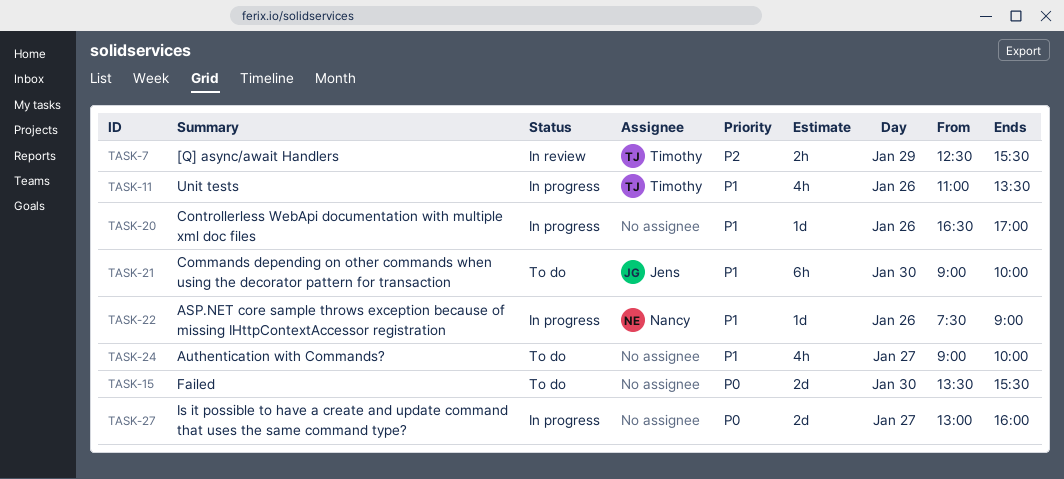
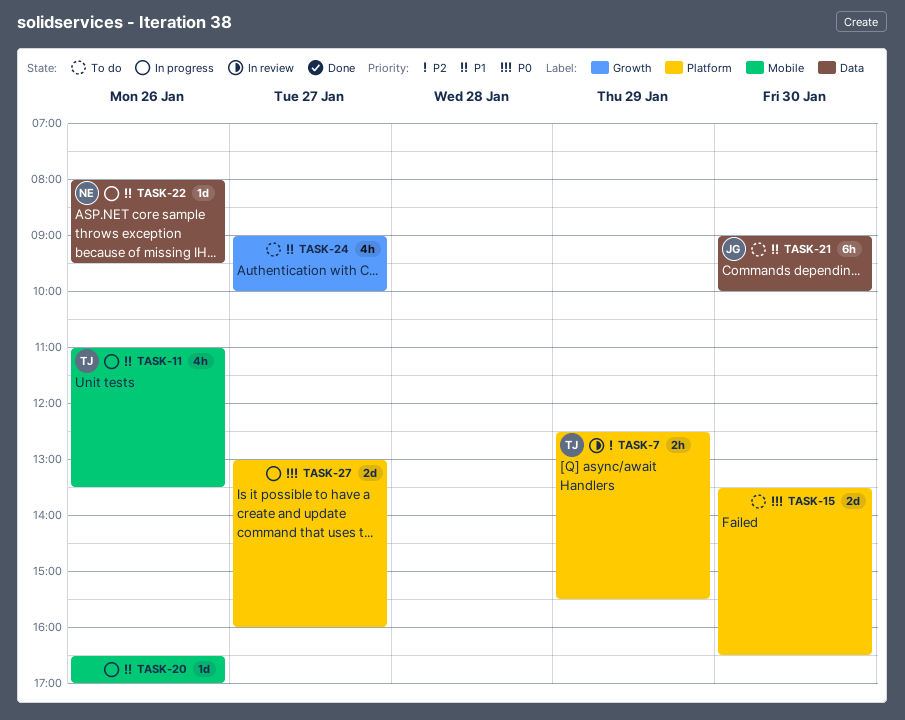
TASK-15, ends: 15:30 -> 16:30
TASK-22, begins: 07:30 -> 08:00
TASK-22, ends: 09:00 -> 09:30

